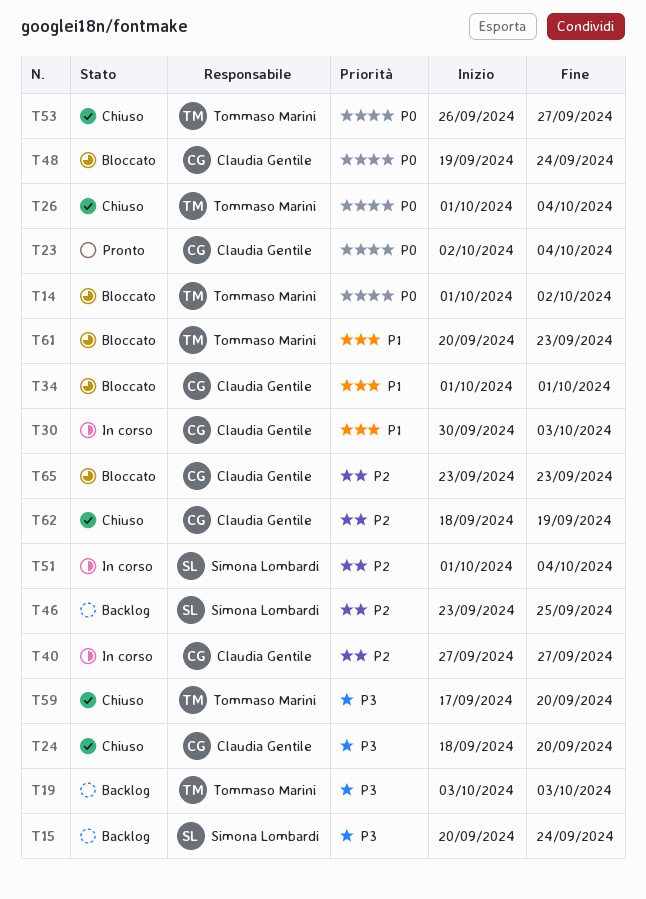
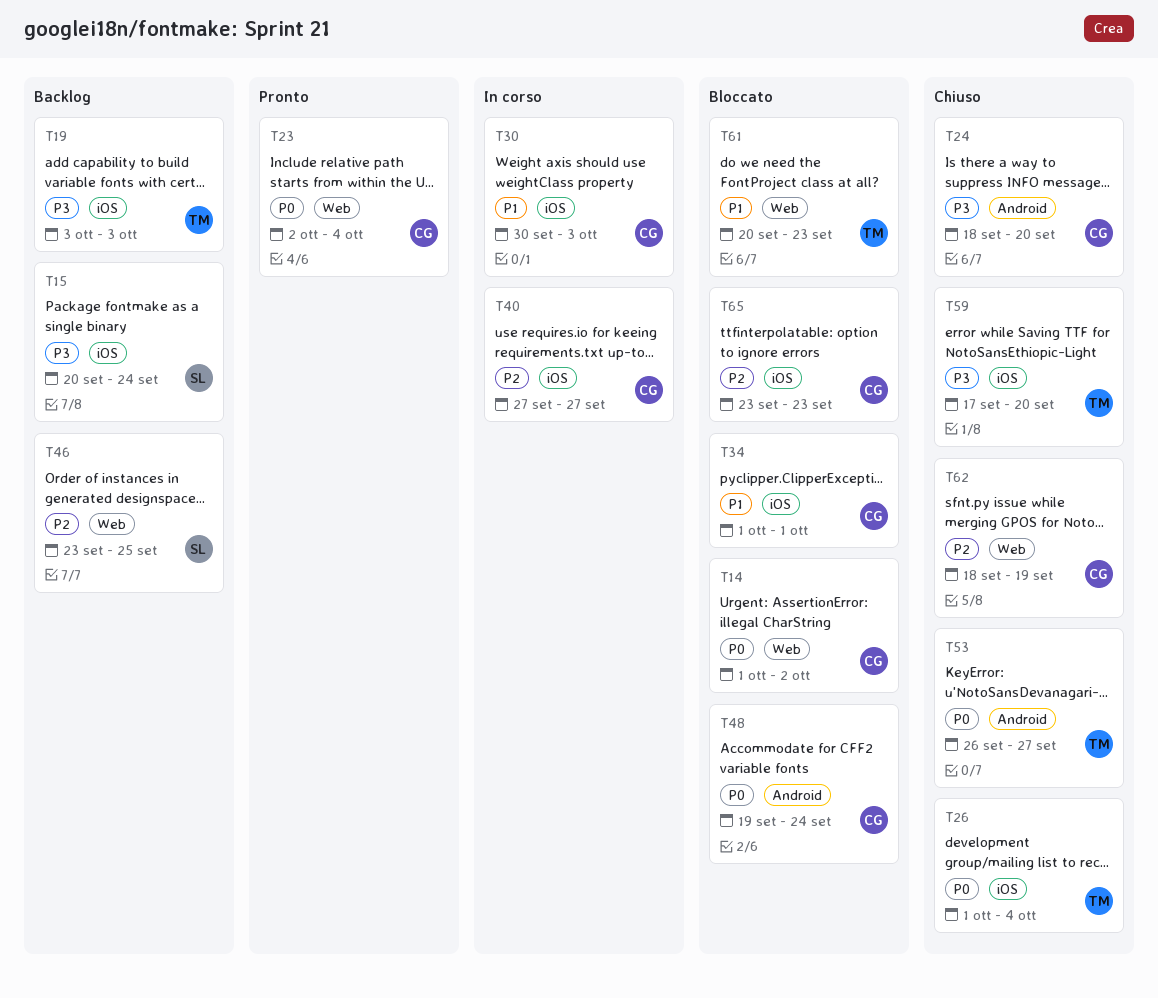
T14, owner: Tommaso Marini -> Claudia Gentile
T51: present -> none

